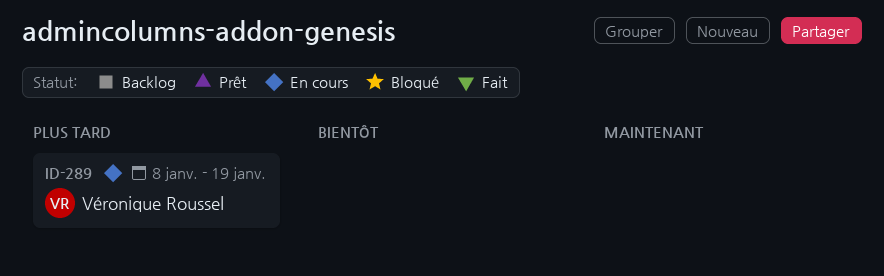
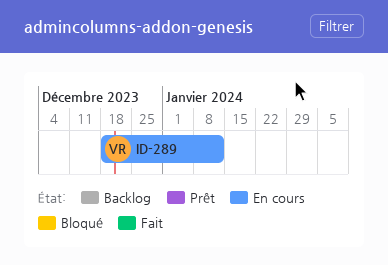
ID-289, start: Jan 8 -> Dec 18
ID-289, due: Jan 19 -> Jan 12

